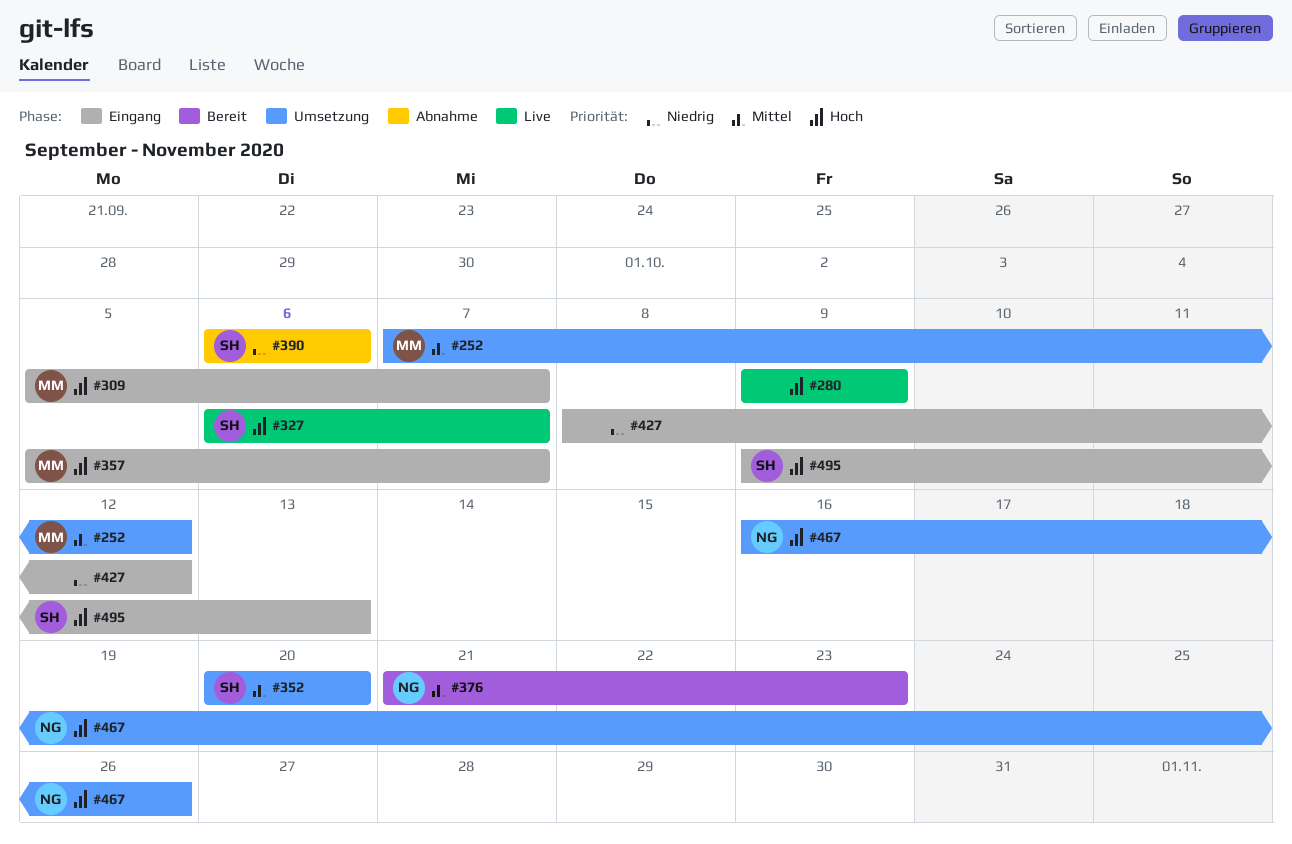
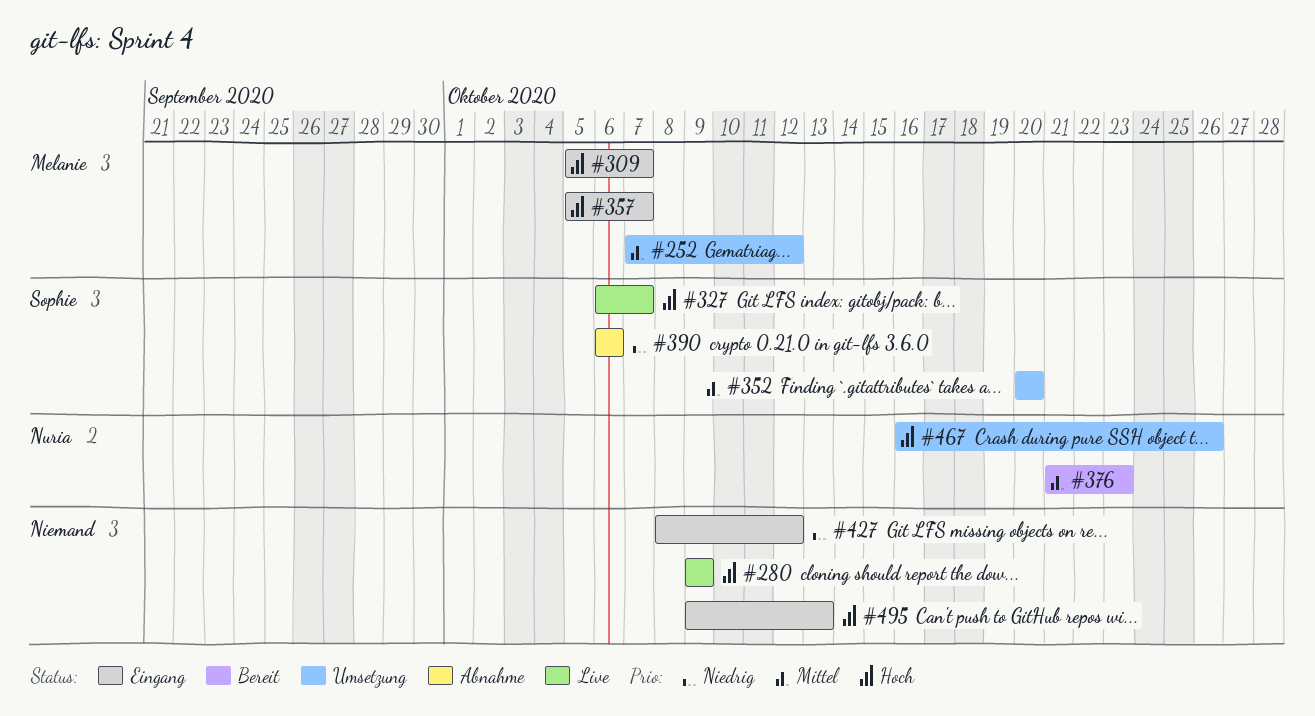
#495, owner: Sophie -> none

